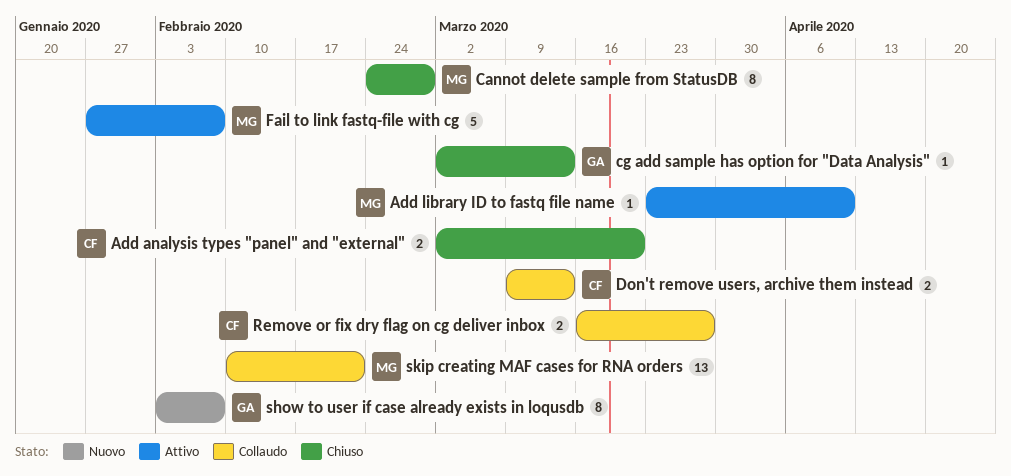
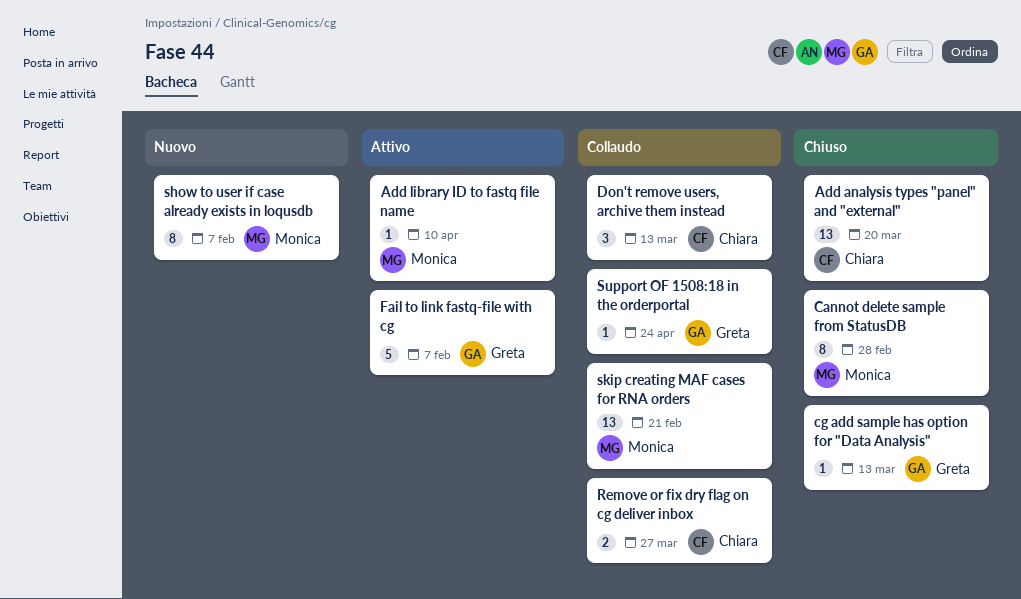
Add analysis types "panel" and "external", estimate: 2 -> 13
Don't remove users, archive them instead, estimate: 2 -> 3
Fail to link fastq-file with cg, owner: Monica -> Greta
show to user if case already exists in loqusdb, owner: Greta -> Monica
Support OF 1508:18 in the orderportal: none -> present

